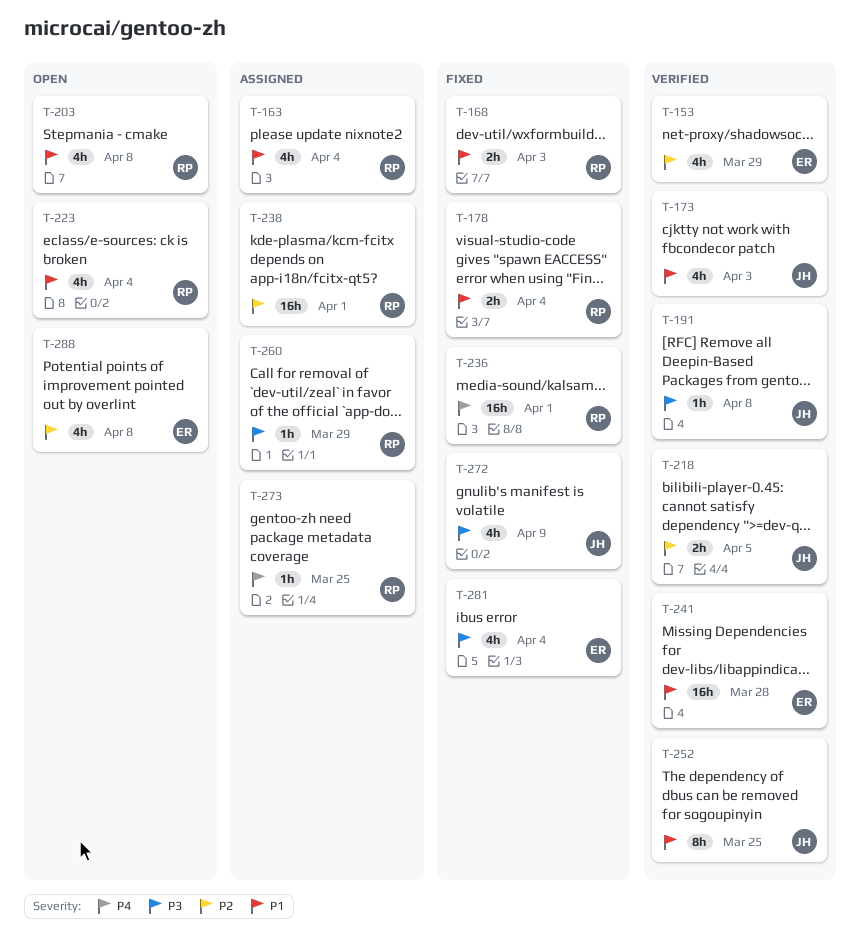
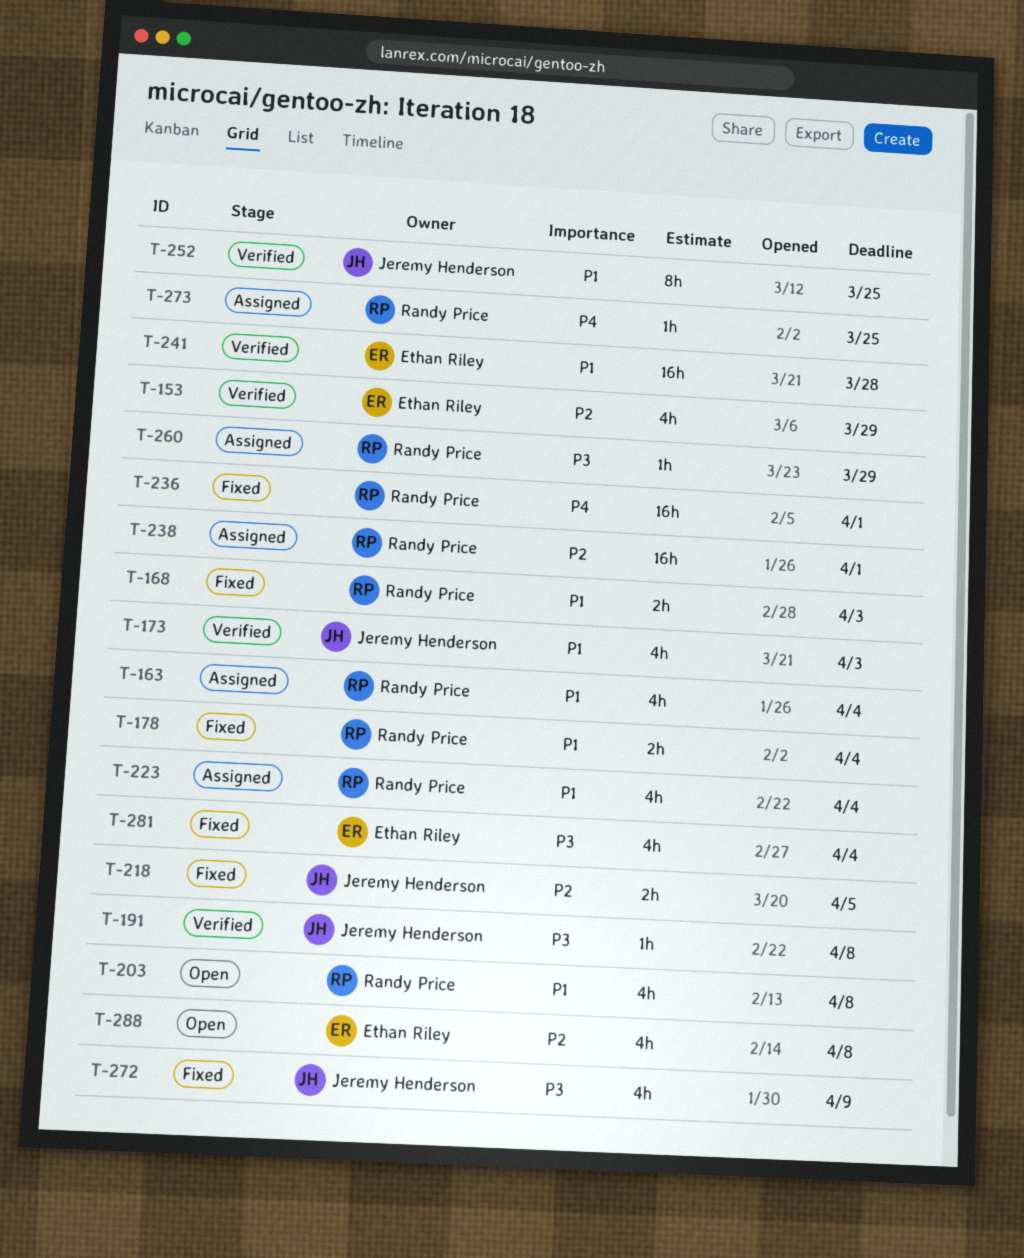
T-218, status: Verified -> Fixed
T-223, status: Open -> Assigned

